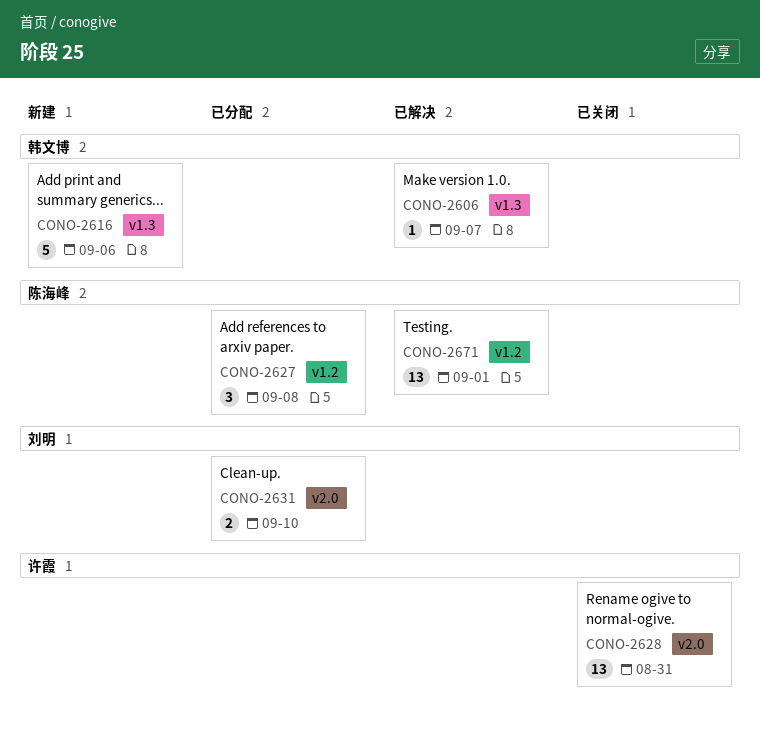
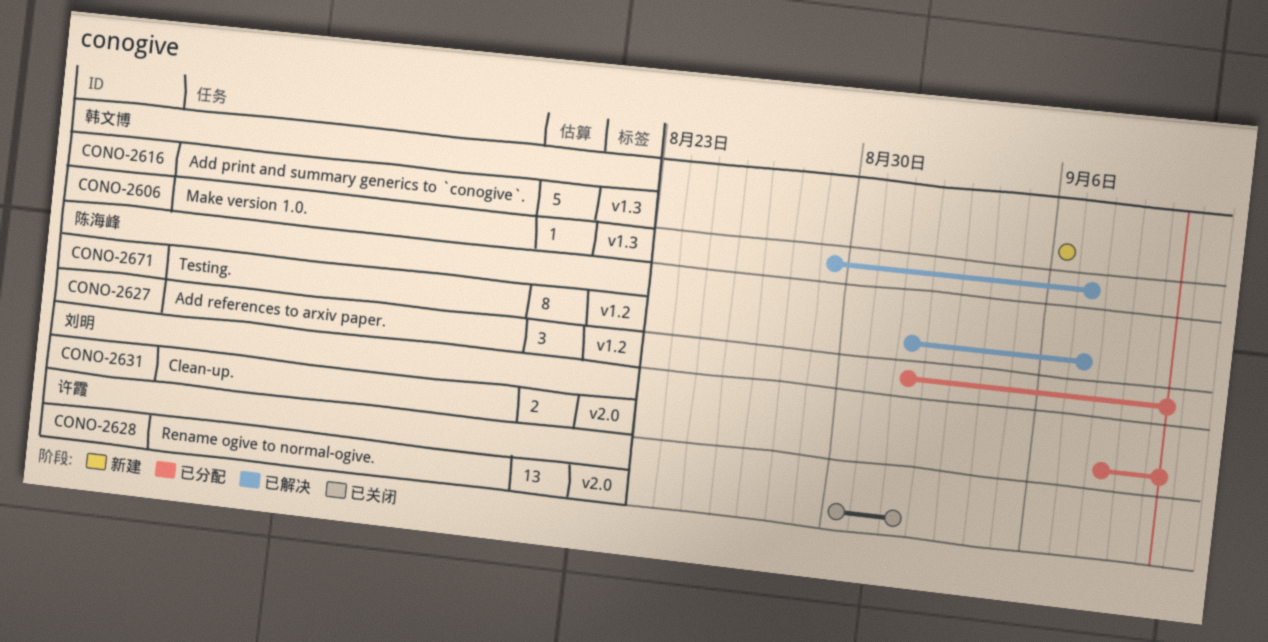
CONO-2627, due: Sep 8 -> Sep 10
CONO-2628, due: Aug 31 -> Sep 1
CONO-2671, estimate: 13 -> 8
CONO-2671, due: Sep 1 -> Sep 7

